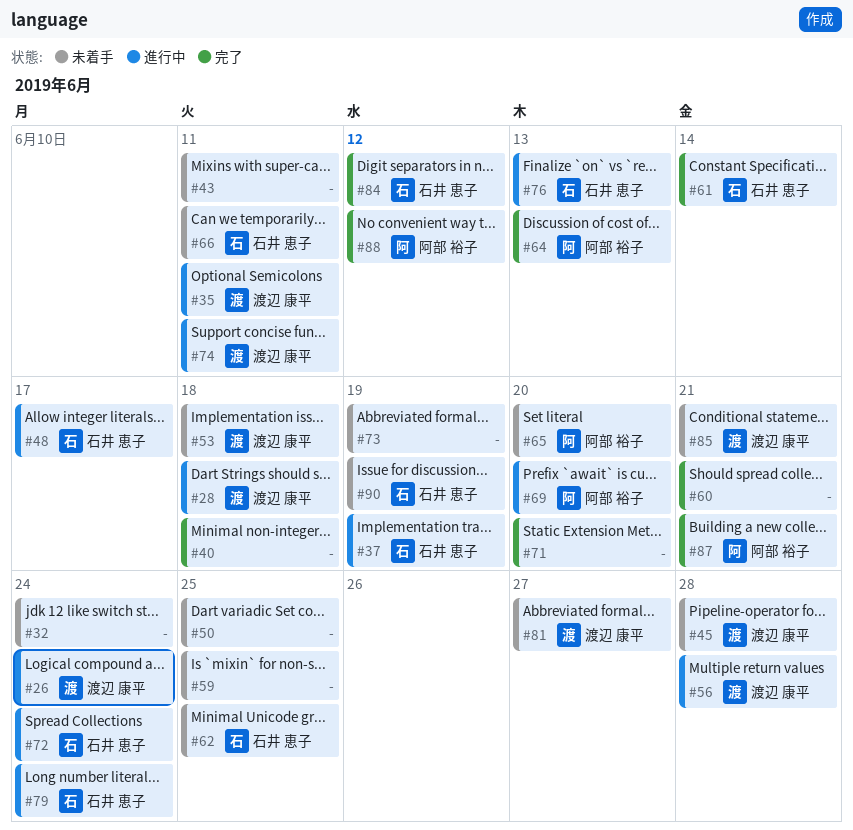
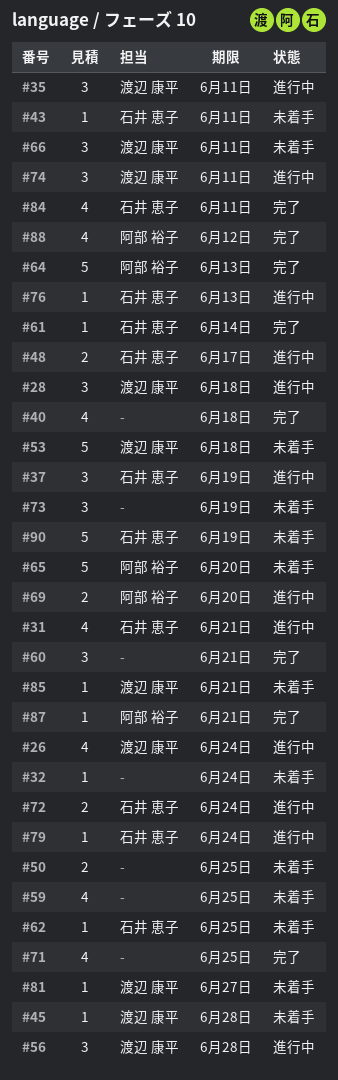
#31: none -> present
#43, owner: none -> 石井 恵子
#66, owner: 石井 恵子 -> 渡辺 康平
#71, due: Jun 20 -> Jun 25
#84, due: Jun 12 -> Jun 11

